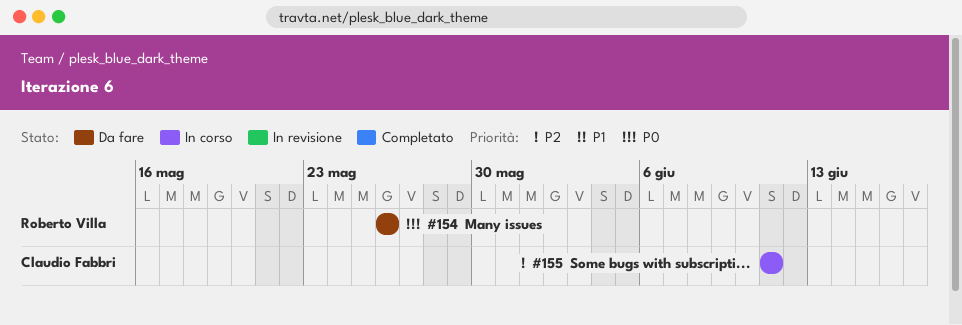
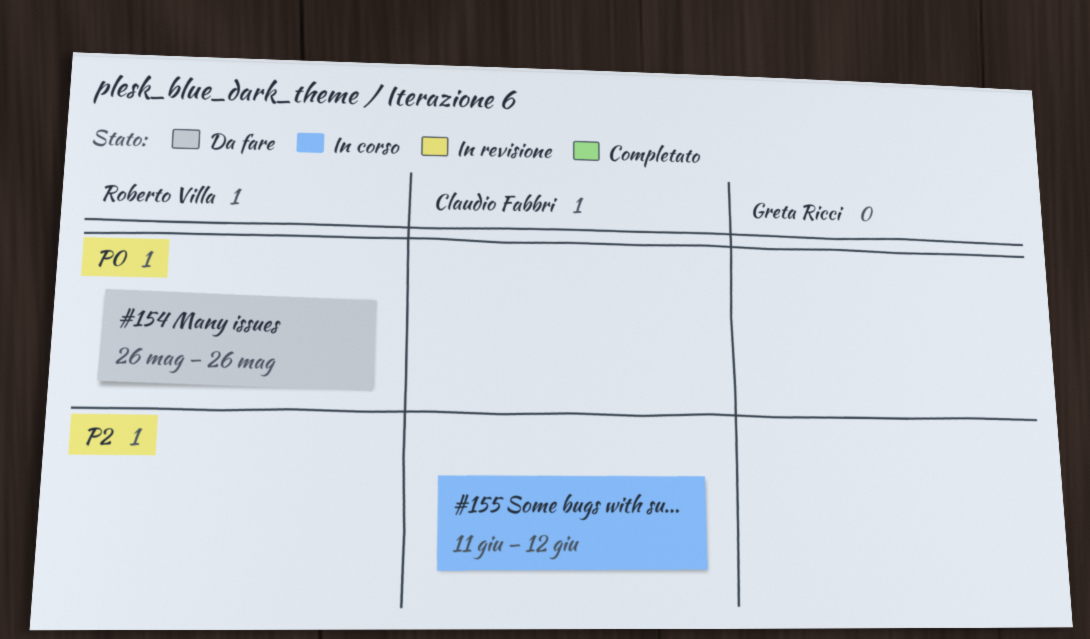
#155, due: Jun 11 -> Jun 12

